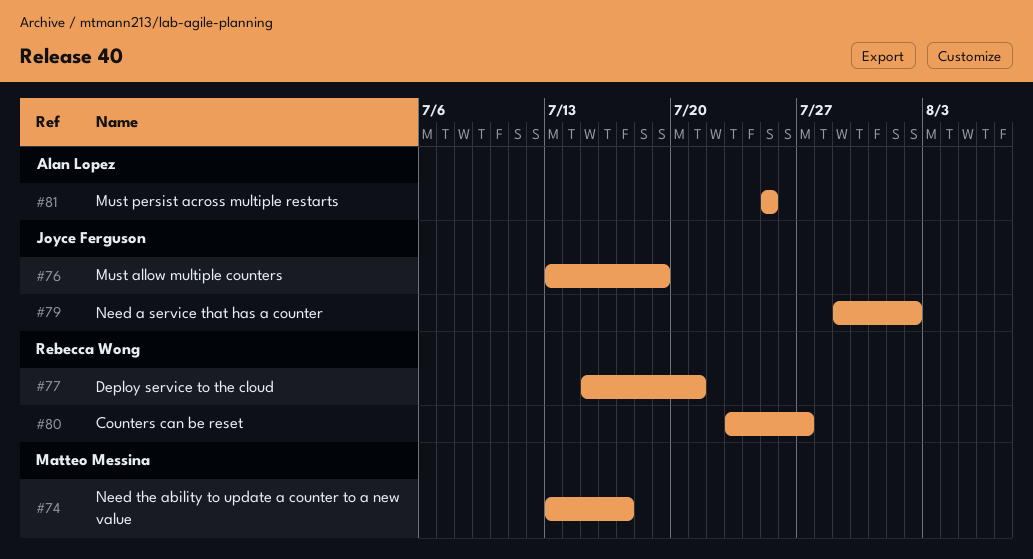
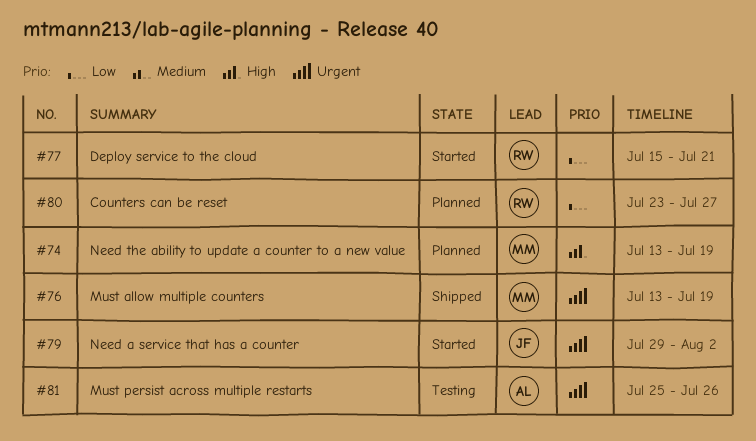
#74, due: Jul 17 -> Jul 19
#76, owner: Joyce Ferguson -> Matteo Messina
#81, due: Jul 25 -> Jul 26

